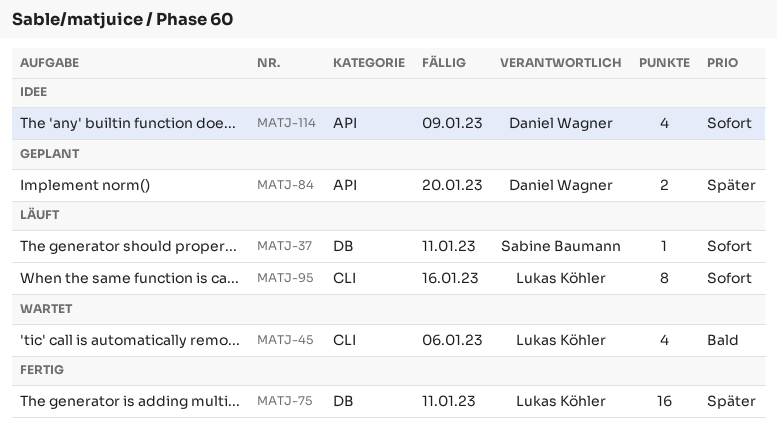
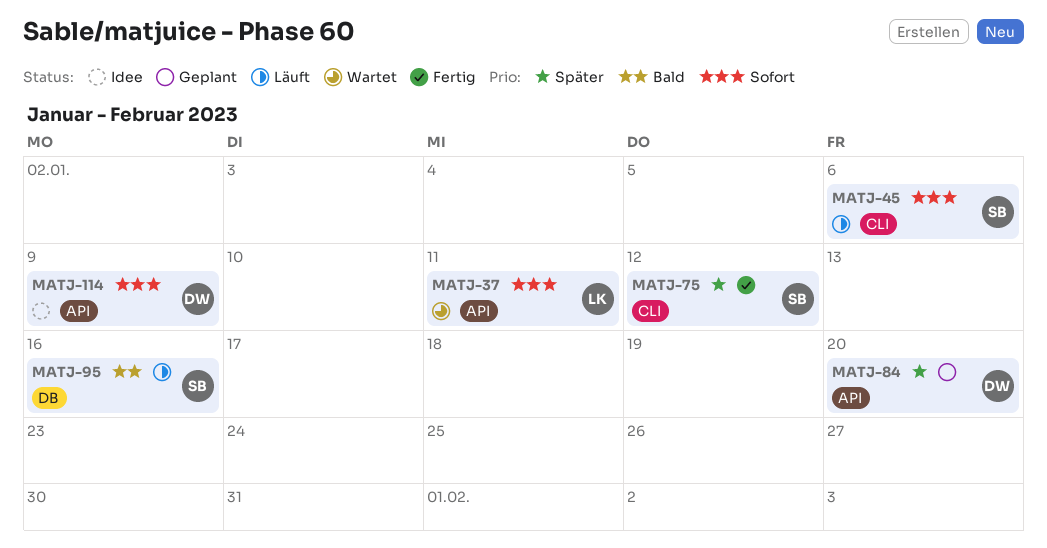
MATJ-37, status: Läuft -> Wartet
MATJ-37, owner: Sabine Baumann -> Lukas Köhler
MATJ-37, label: DB -> API
MATJ-45, status: Wartet -> Läuft
MATJ-45, owner: Lukas Köhler -> Sabine Baumann
MATJ-45, priority: Bald -> Sofort
MATJ-75, owner: Lukas Köhler -> Sabine Baumann
MATJ-75, label: DB -> CLI
MATJ-75, due: Jan 11 -> Jan 12
MATJ-95, owner: Lukas Köhler -> Sabine Baumann
MATJ-95, priority: Sofort -> Bald
MATJ-95, label: CLI -> DB

